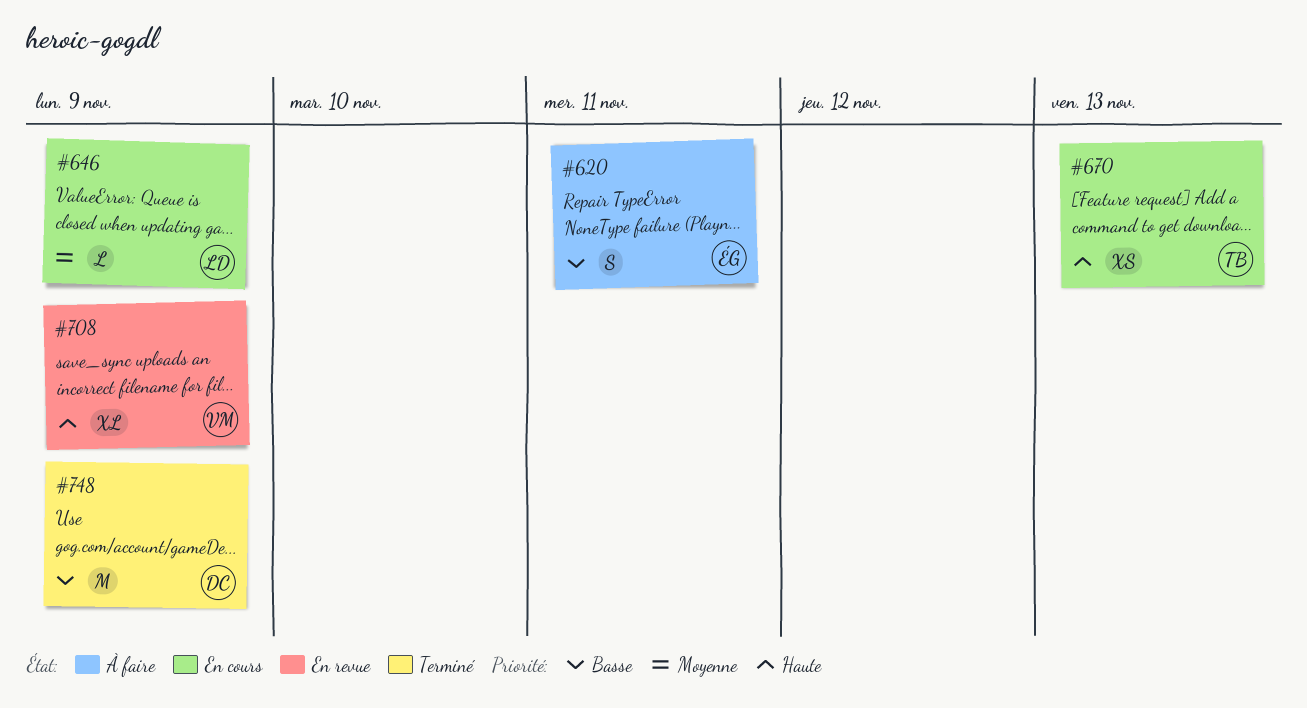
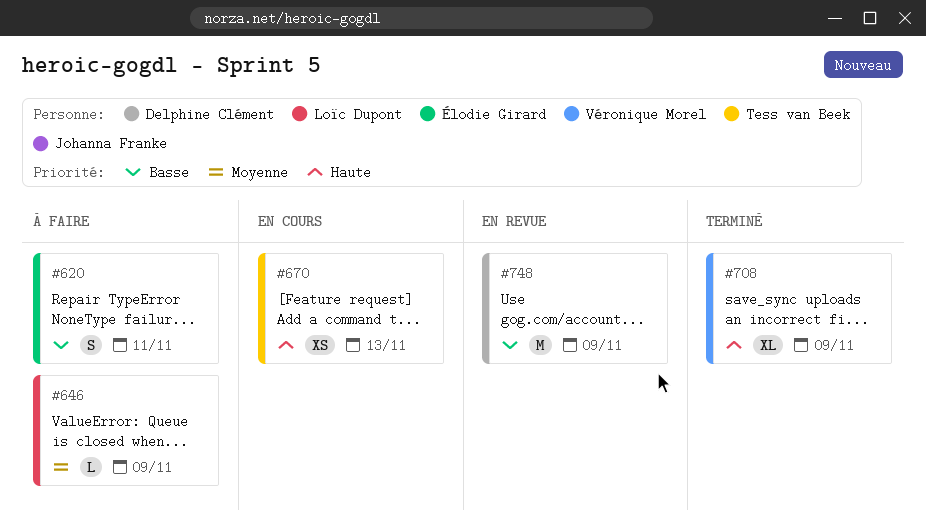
#646, status: En cours -> À faire
#708, status: En revue -> Terminé
#748, status: Terminé -> En revue

